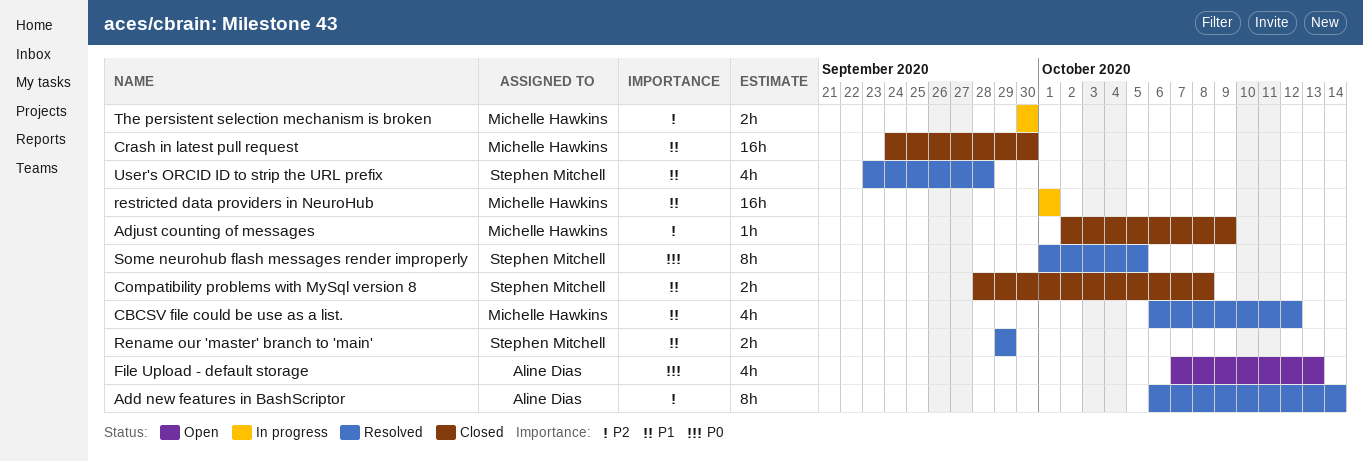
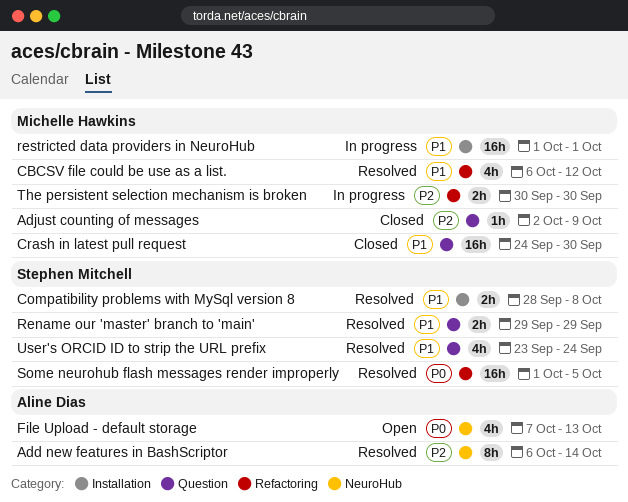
Compatibility problems with MySql version 8, status: Closed -> Resolved
Some neurohub flash messages render improperly, estimate: 8h -> 16h
User's ORCID ID to strip the URL prefix, due: Sep 28 -> Sep 24

